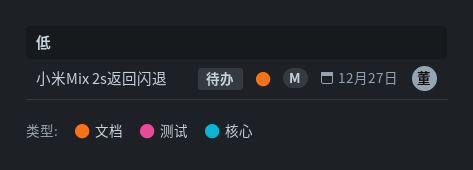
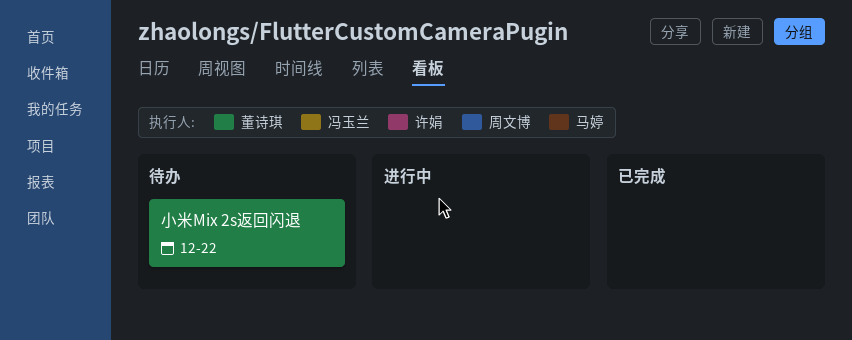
小米Mix 2s返回闪退, due: Dec 27 -> Dec 22

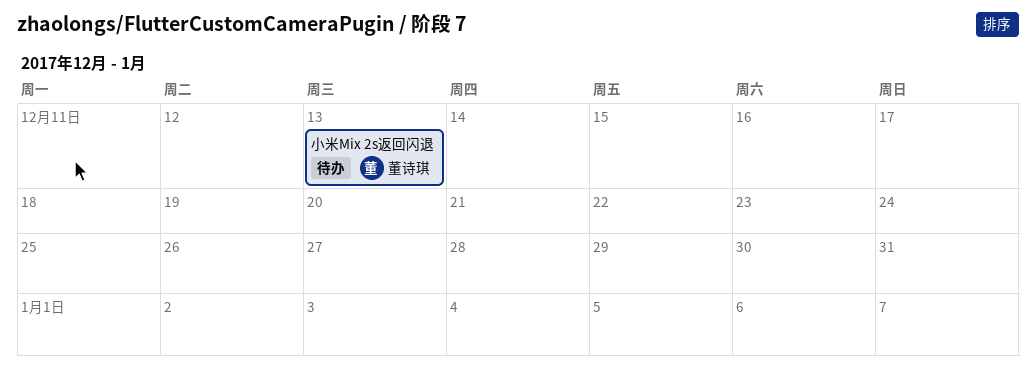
小米Mix 2s返回闪退, due: Dec 22 -> Dec 13

